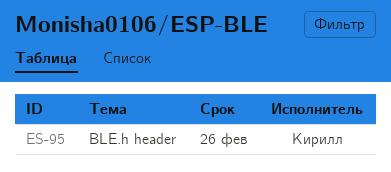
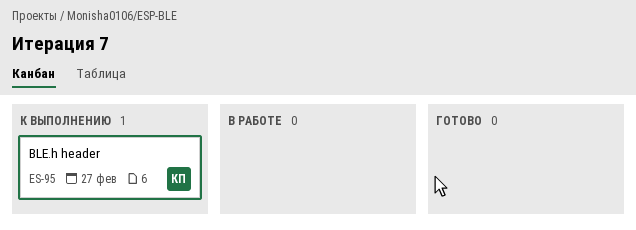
ES-95, due: Feb 26 -> Feb 27

